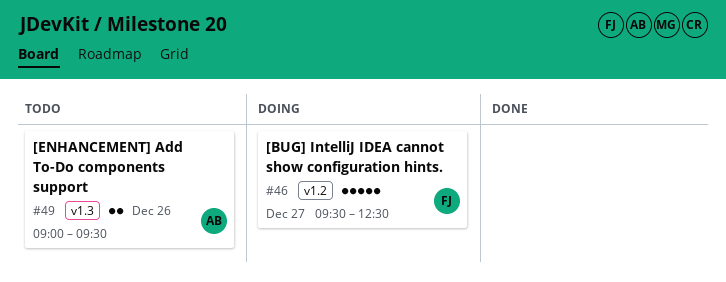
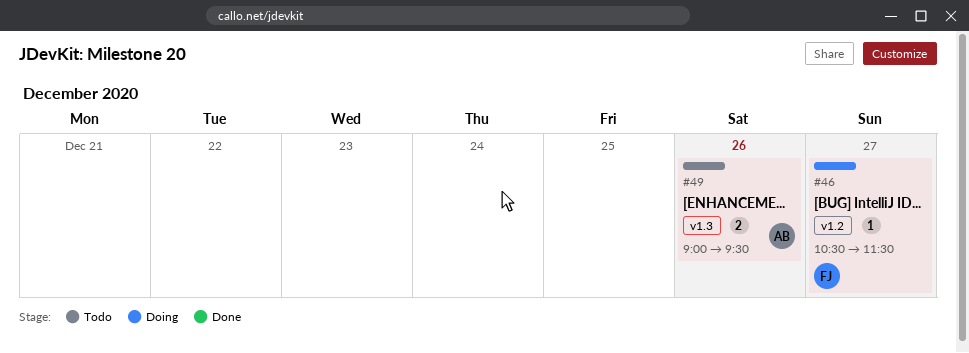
#46, estimate: 5 -> 1
#46, begins: 09:30 -> 10:30
#46, ends: 12:30 -> 11:30

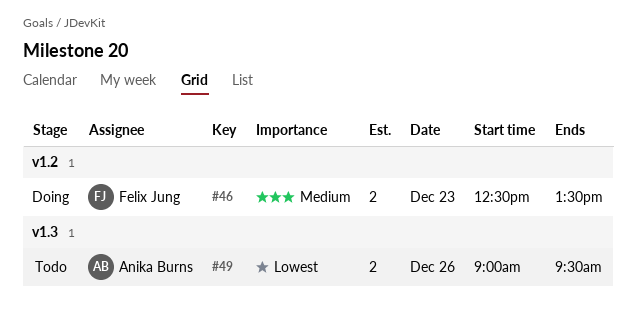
#46, estimate: 1 -> 2
#46, day: Dec 27 -> Dec 23
#46, begins: 10:30 -> 12:30
#46, ends: 11:30 -> 13:30

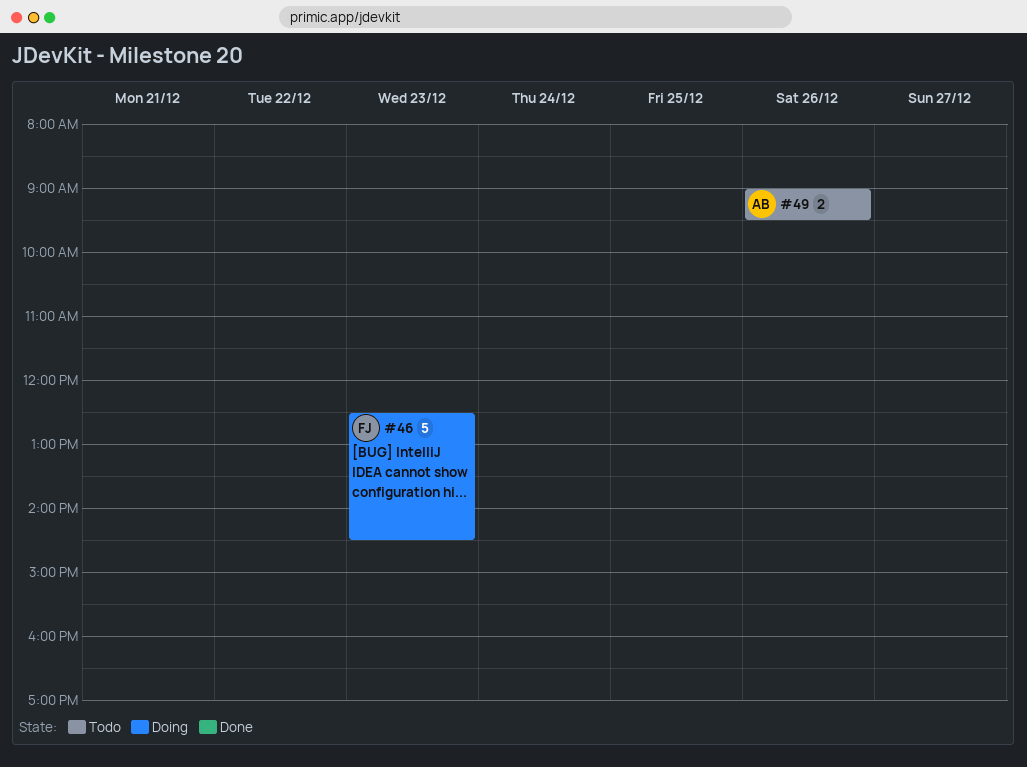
#46, estimate: 2 -> 5
#46, ends: 13:30 -> 14:30

